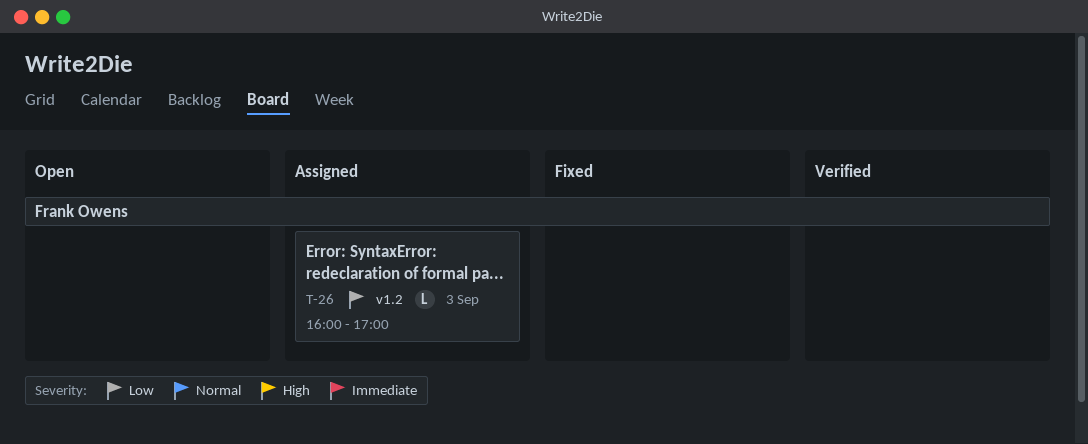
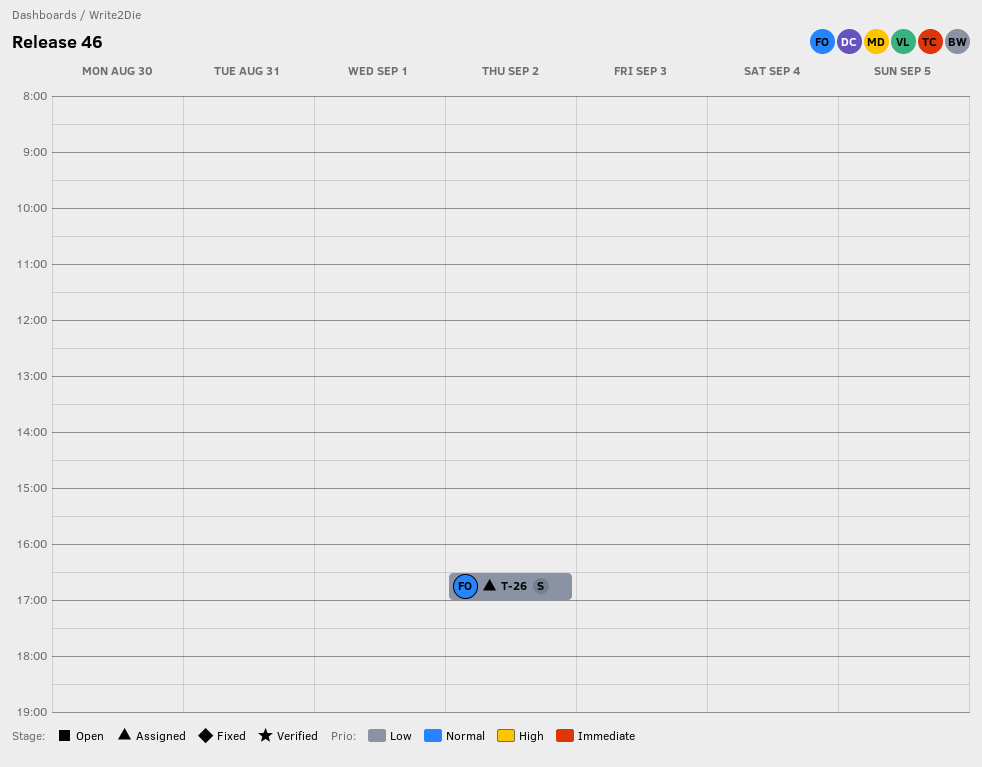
T-26, estimate: L -> S
T-26, day: Sep 3 -> Sep 2
T-26, begins: 16:00 -> 16:30

